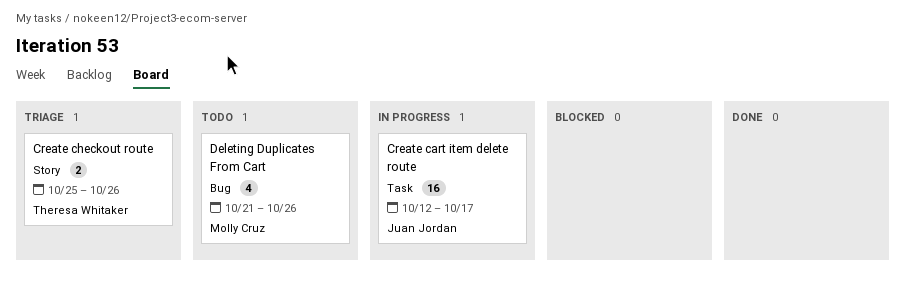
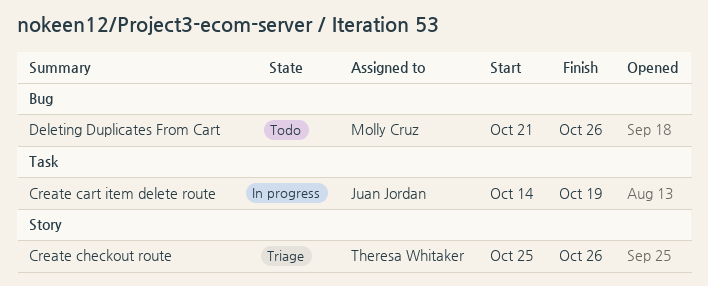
Create cart item delete route, start: Oct 12 -> Oct 14
Create cart item delete route, due: Oct 17 -> Oct 19

